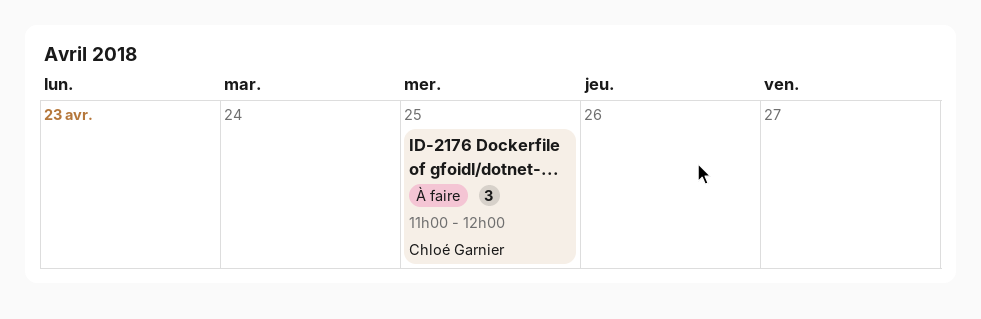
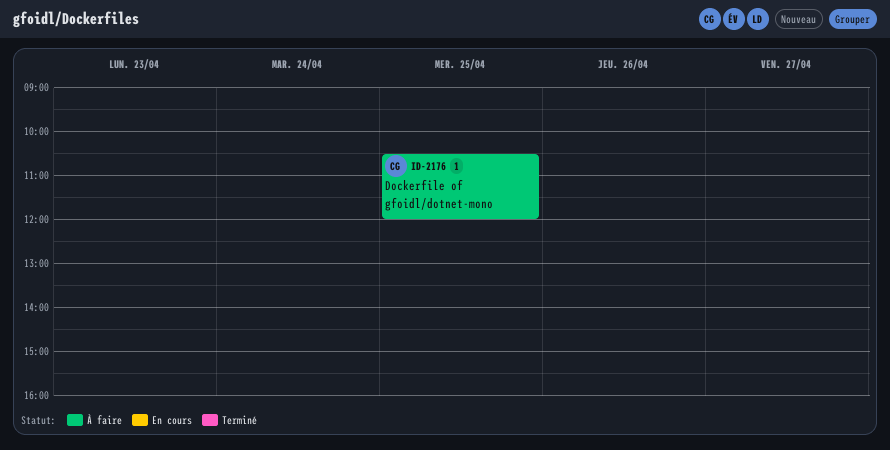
ID-2176, estimate: 3 -> 1
ID-2176, begins: 11:00 -> 10:30

